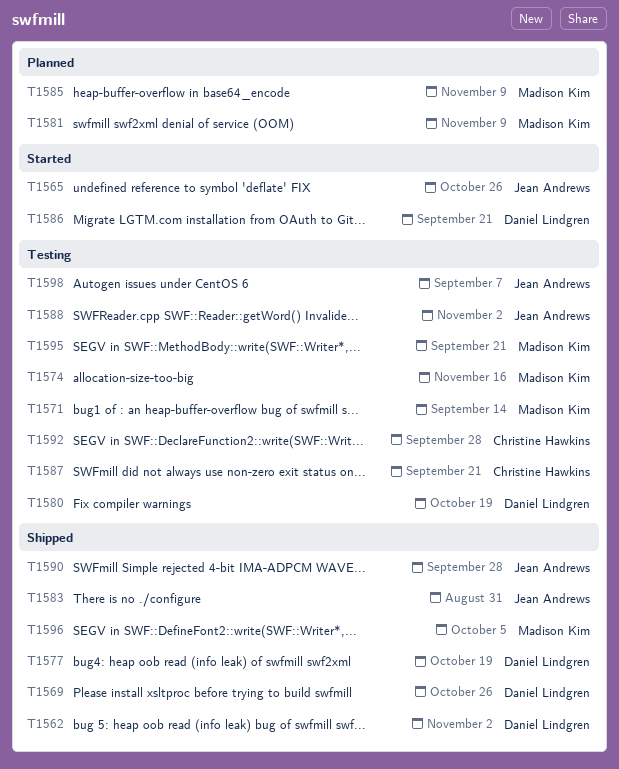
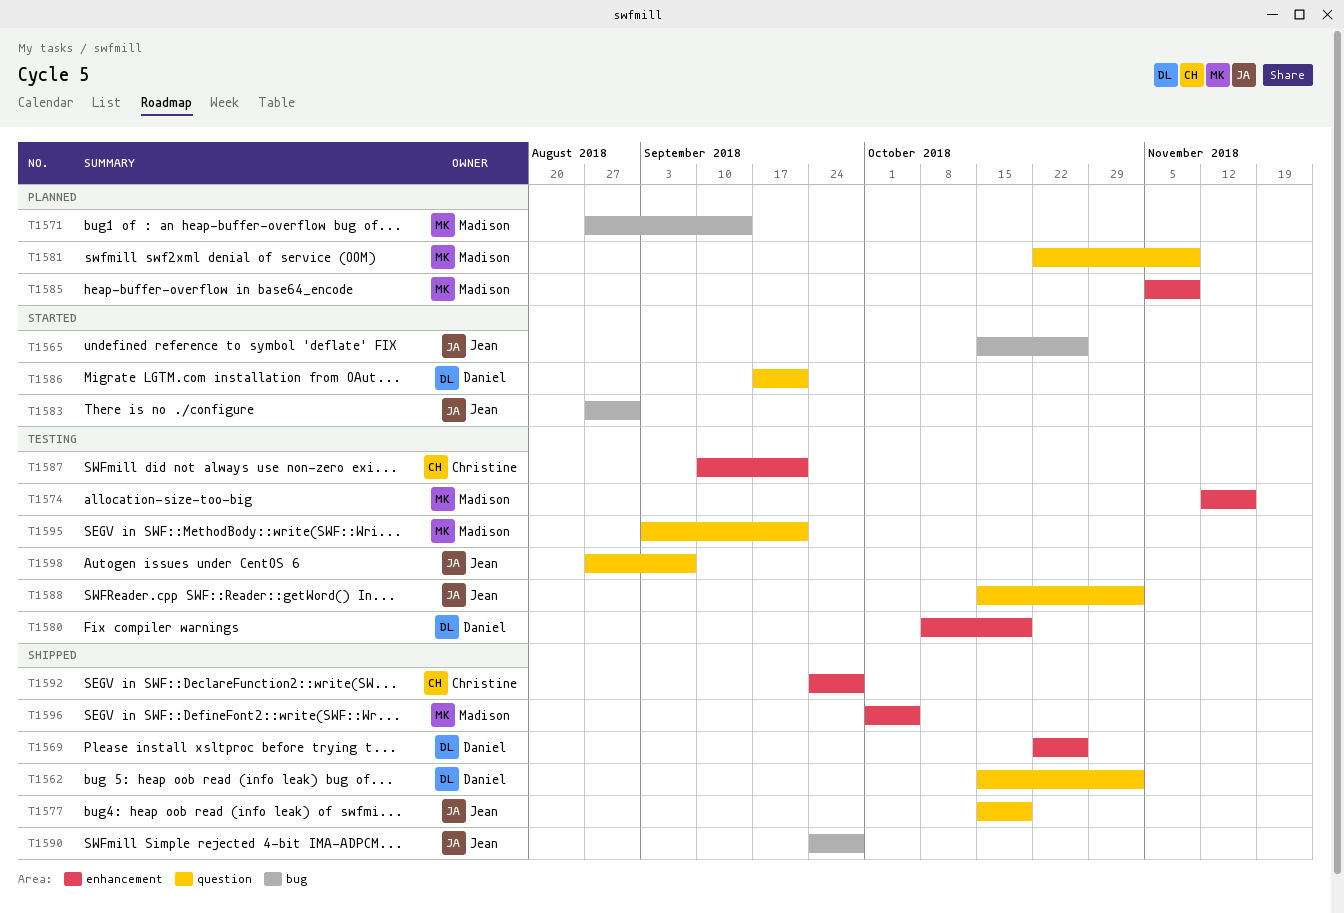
T1571, status: Testing -> Planned
T1577, owner: Daniel Lindgren -> Jean Andrews
T1583, status: Shipped -> Started
T1592, status: Testing -> Shipped

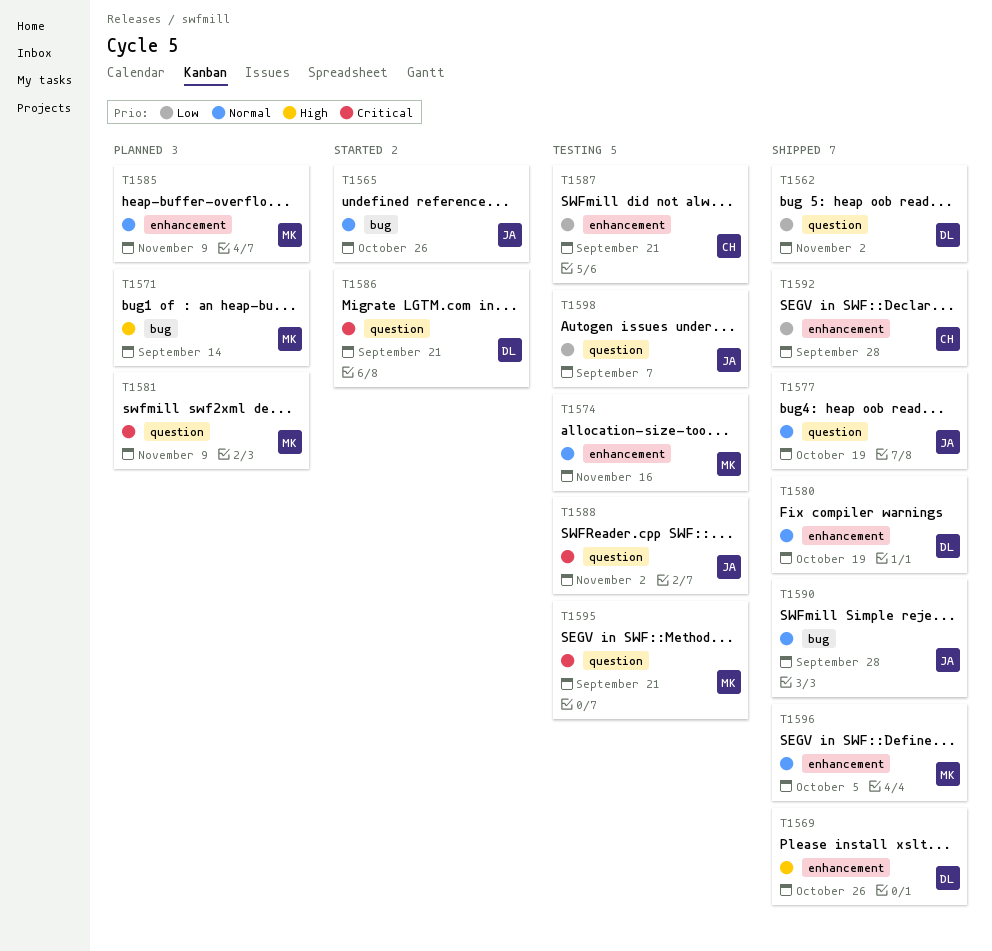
T1580, status: Testing -> Shipped
T1583: present -> none

